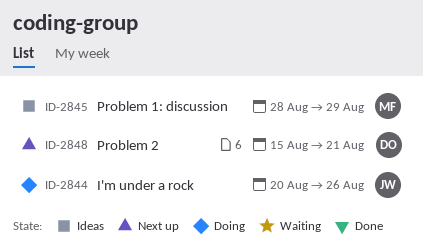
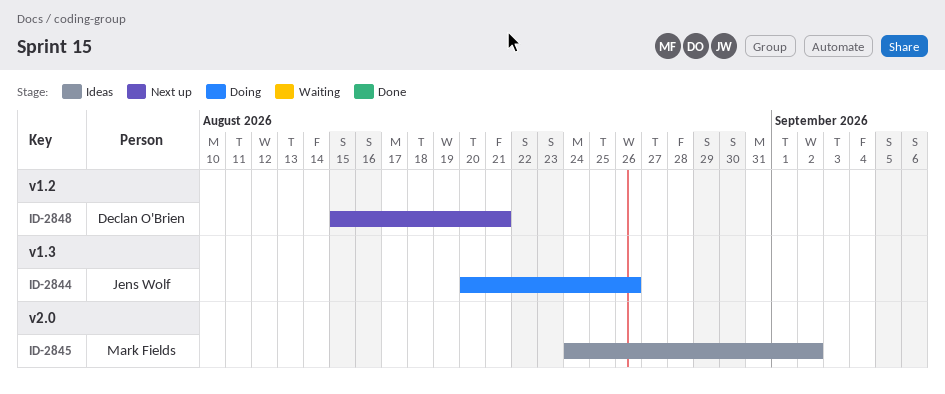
ID-2845, start: Aug 28 -> Aug 24
ID-2845, due: Aug 29 -> Sep 2

